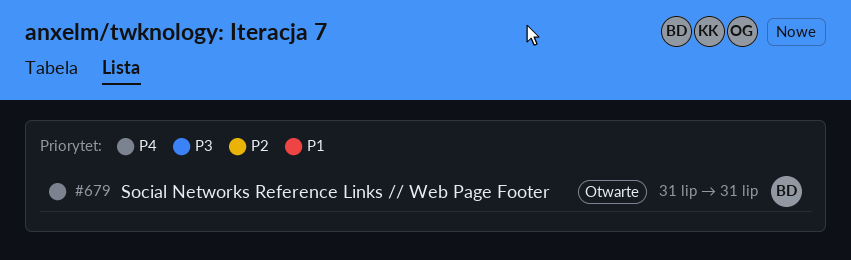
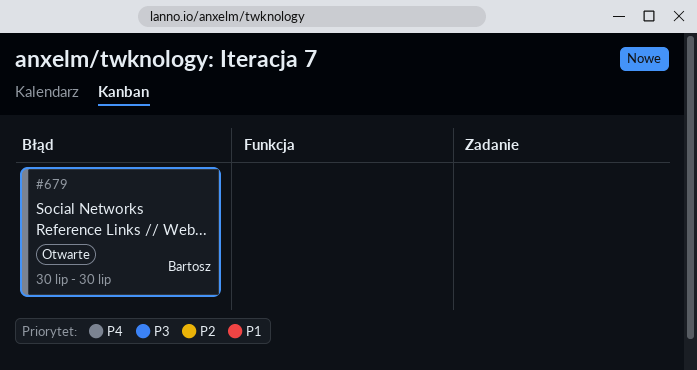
#679, start: Jul 31 -> Jul 30
#679, due: Jul 31 -> Jul 30

